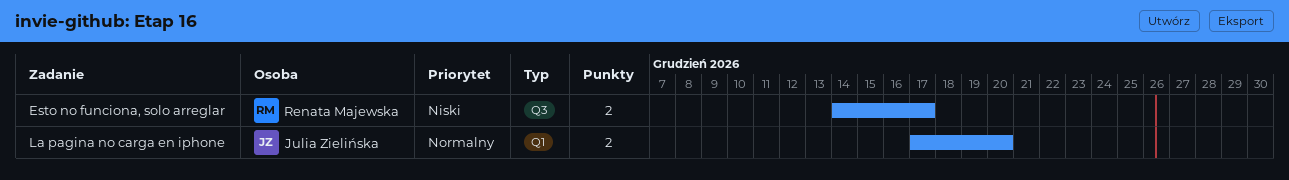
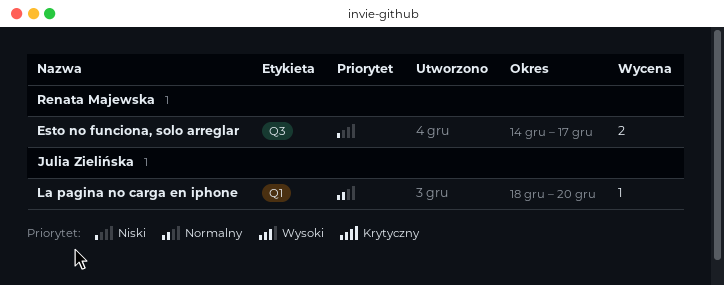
La pagina no carga en iphone, estimate: 2 -> 1
La pagina no carga en iphone, start: Dec 17 -> Dec 18

